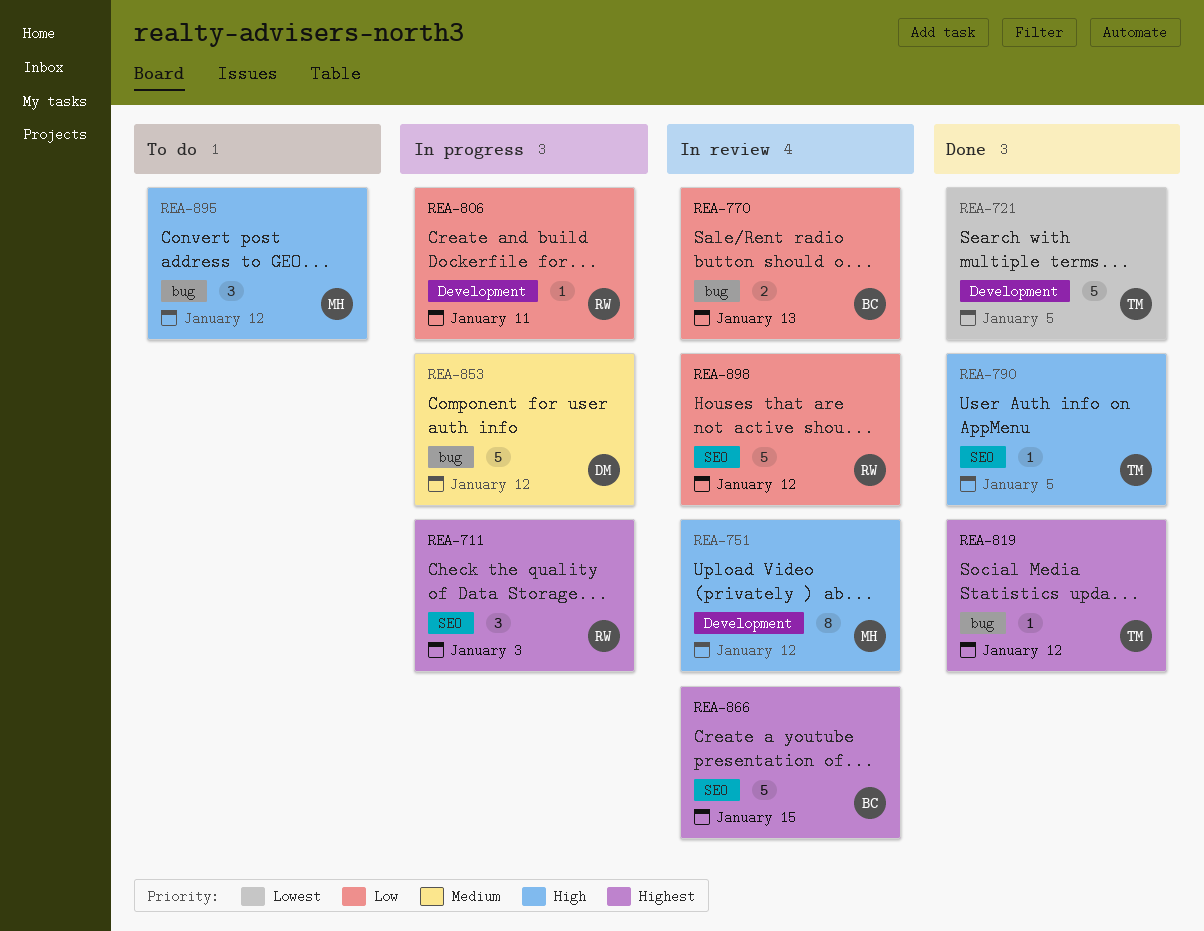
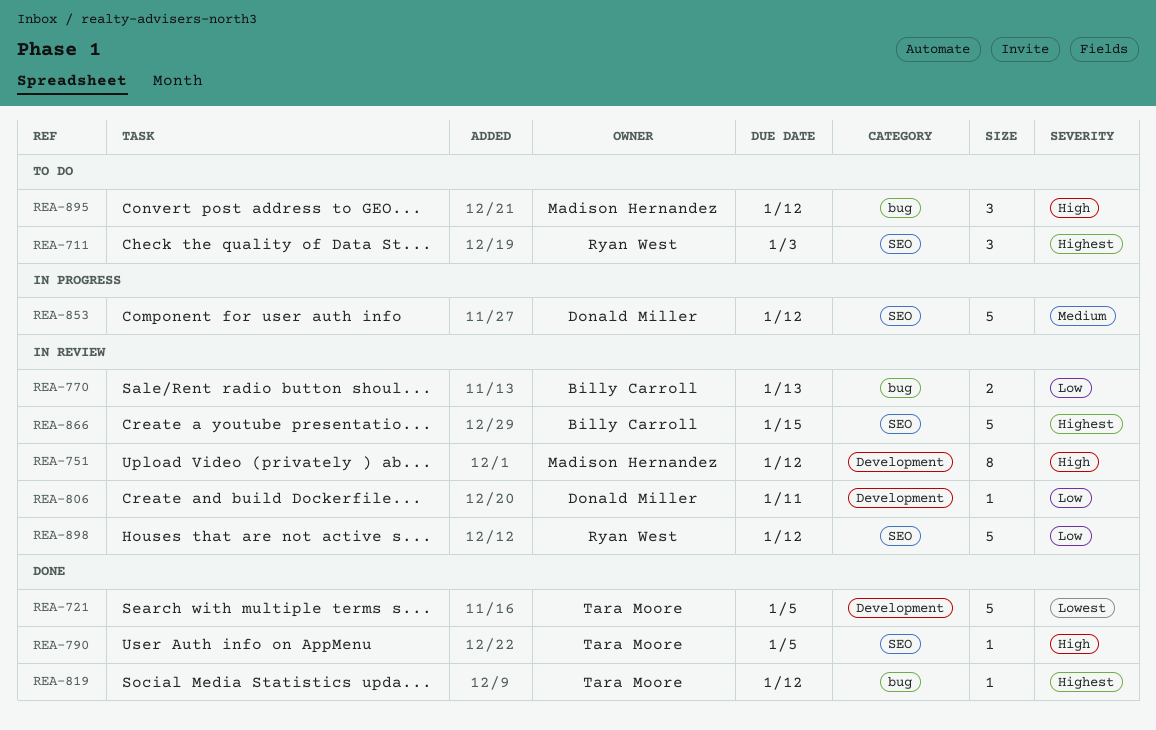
REA-711, status: In progress -> To do
REA-806, status: In progress -> In review
REA-806, owner: Ryan West -> Donald Miller
REA-853, label: bug -> SEO

